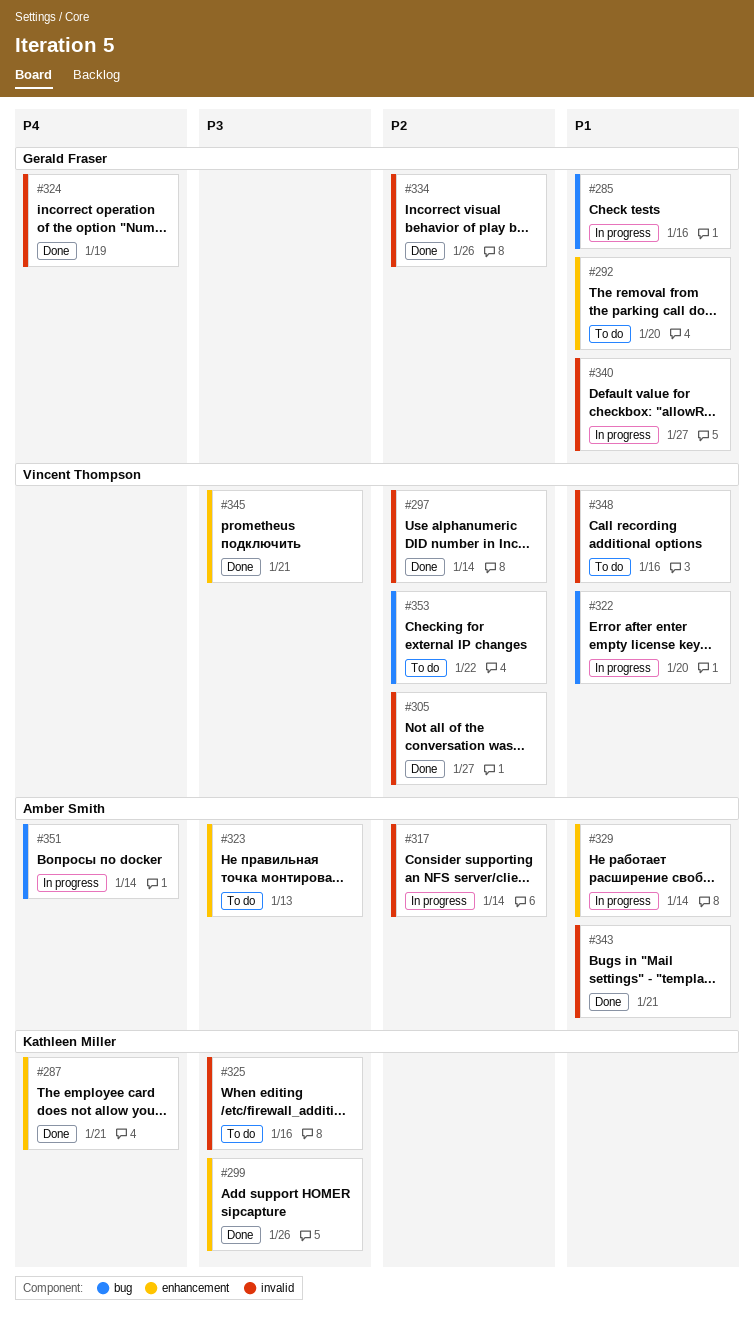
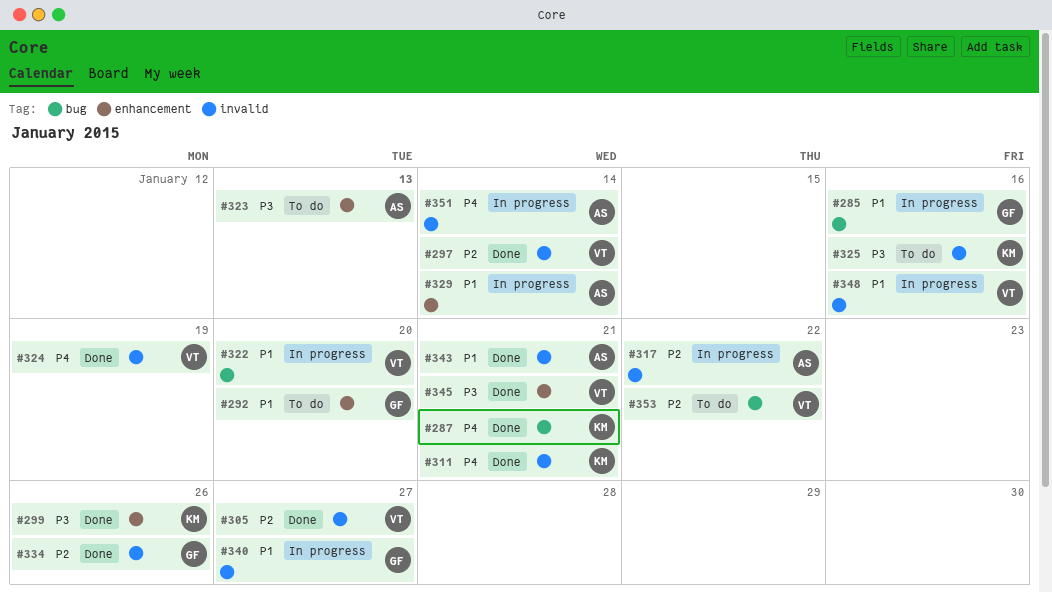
#287, label: enhancement -> bug
#311: none -> present
#317, due: Jan 14 -> Jan 22
#324, owner: Gerald Fraser -> Vincent Thompson
#348, status: To do -> In progress
#351, label: bug -> invalid

